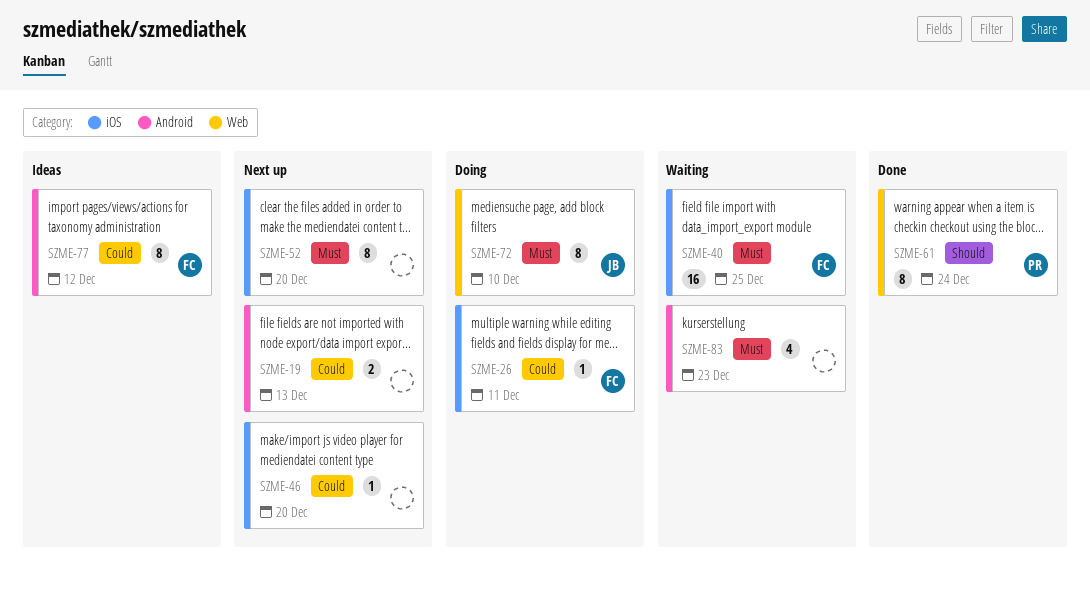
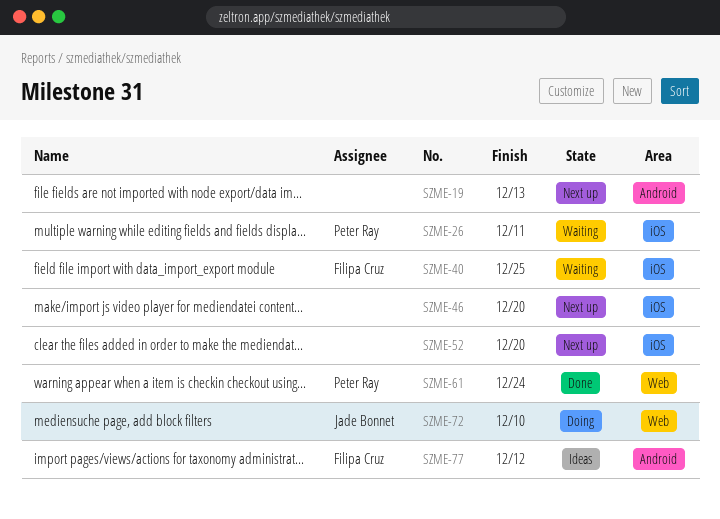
SZME-26, status: Doing -> Waiting
SZME-26, owner: Filipa Cruz -> Peter Ray
SZME-83: present -> none

